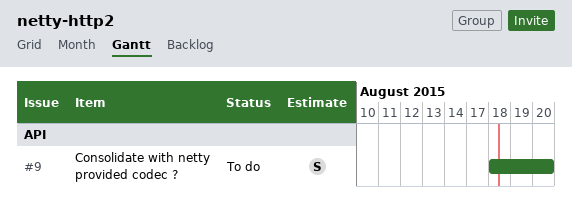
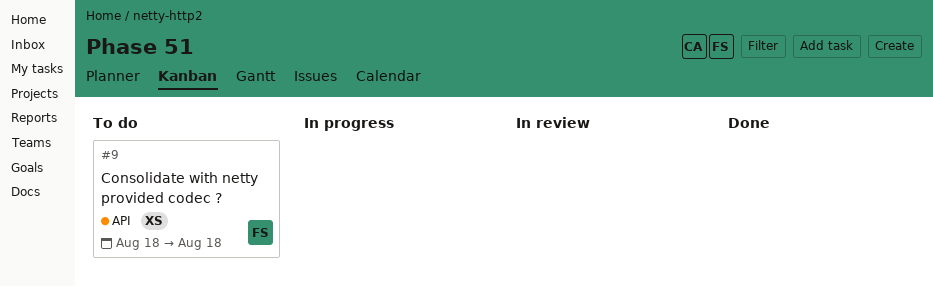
#9, estimate: S -> XS
#9, due: Aug 20 -> Aug 18

